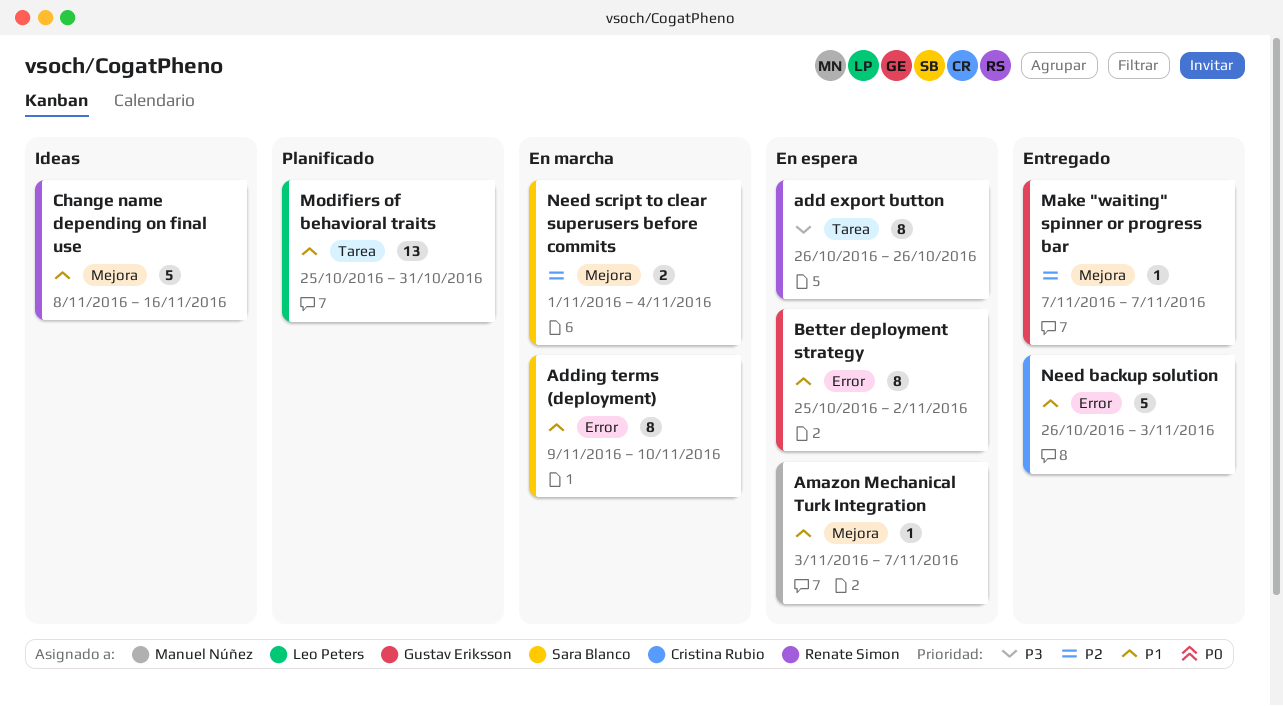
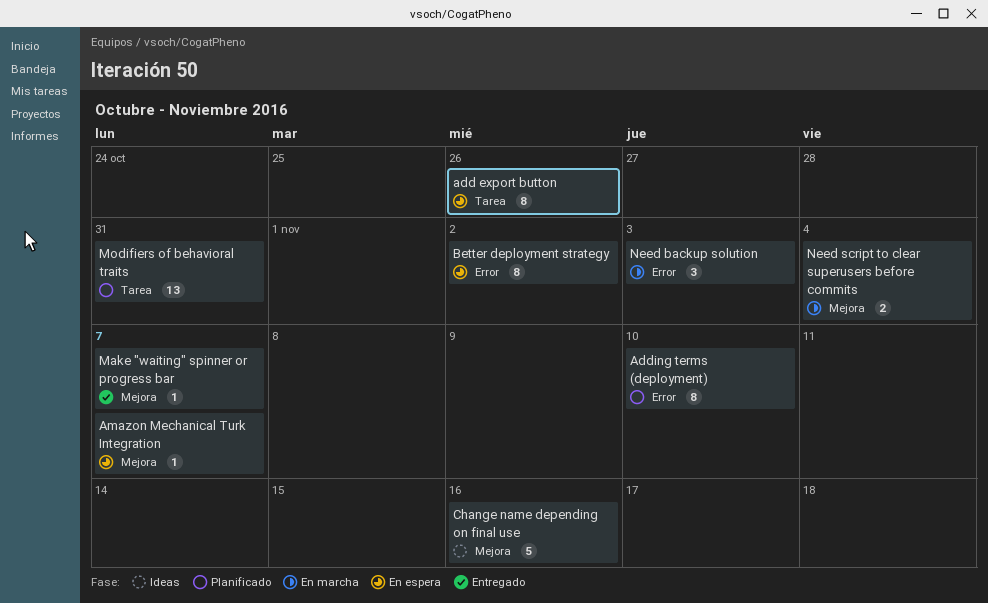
Adding terms (deployment), status: En marcha -> Planificado
Need backup solution, status: Entregado -> En marcha
Need backup solution, estimate: 5 -> 3

